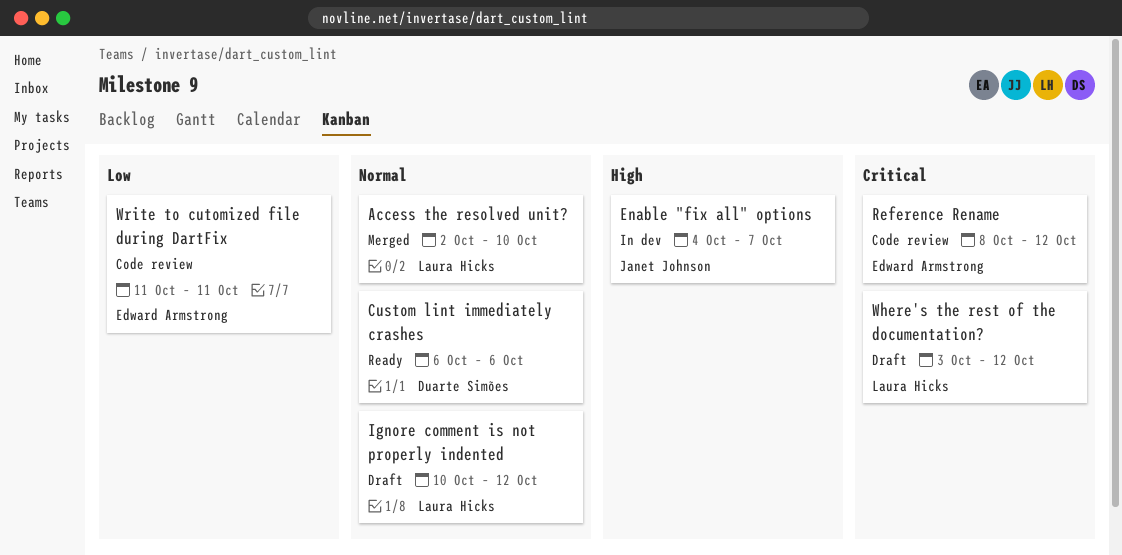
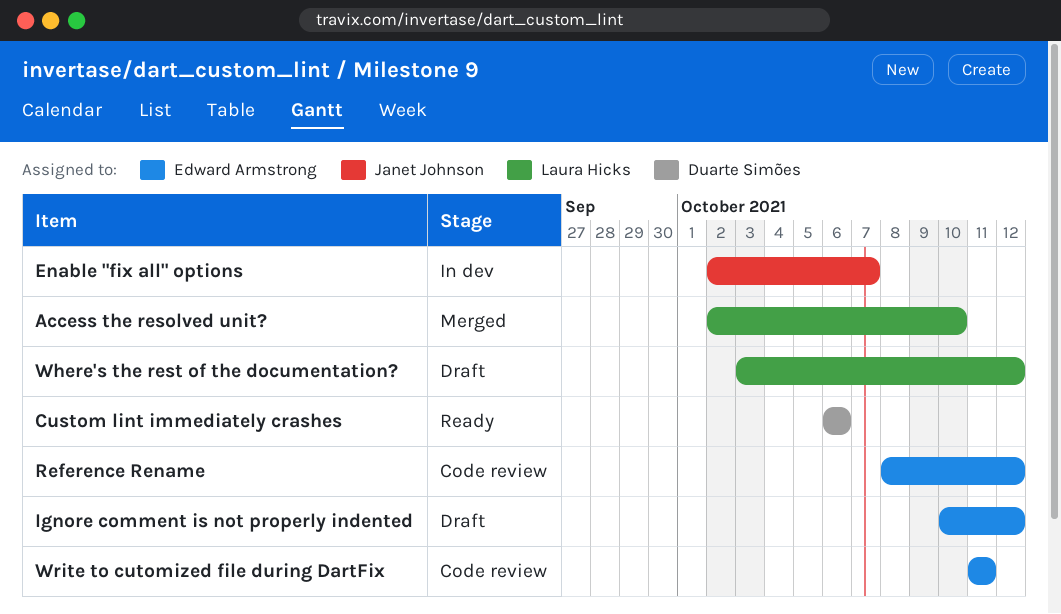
Enable "fix all" options, start: Oct 4 -> Oct 2
Ignore comment is not properly indented, owner: Laura Hicks -> Edward Armstrong

